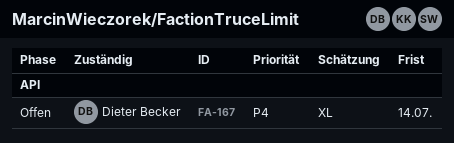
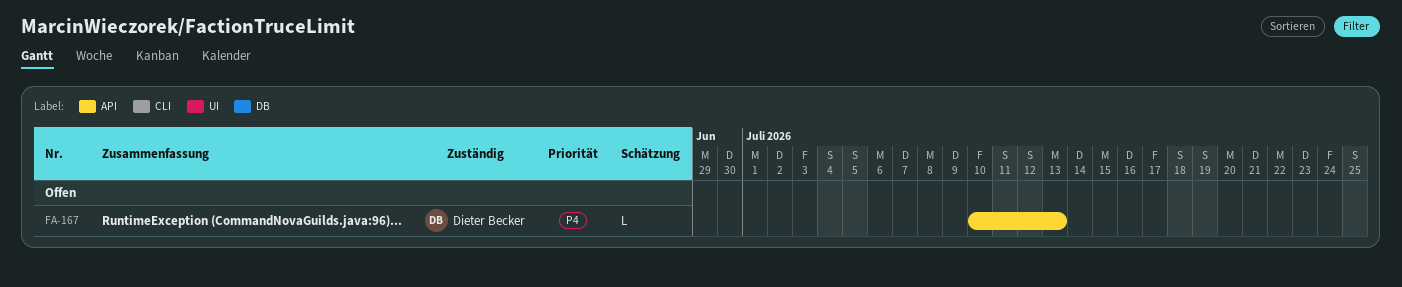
FA-167, estimate: XL -> L
FA-167, due: Jul 14 -> Jul 13

